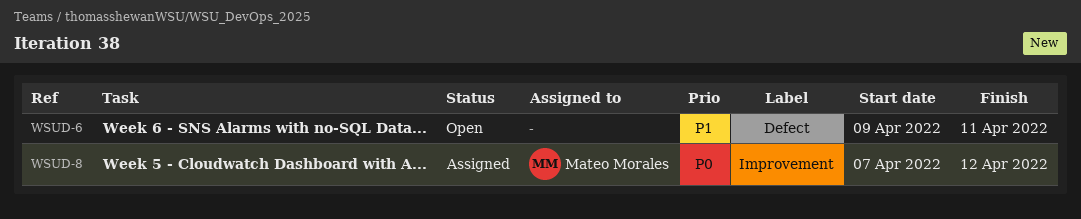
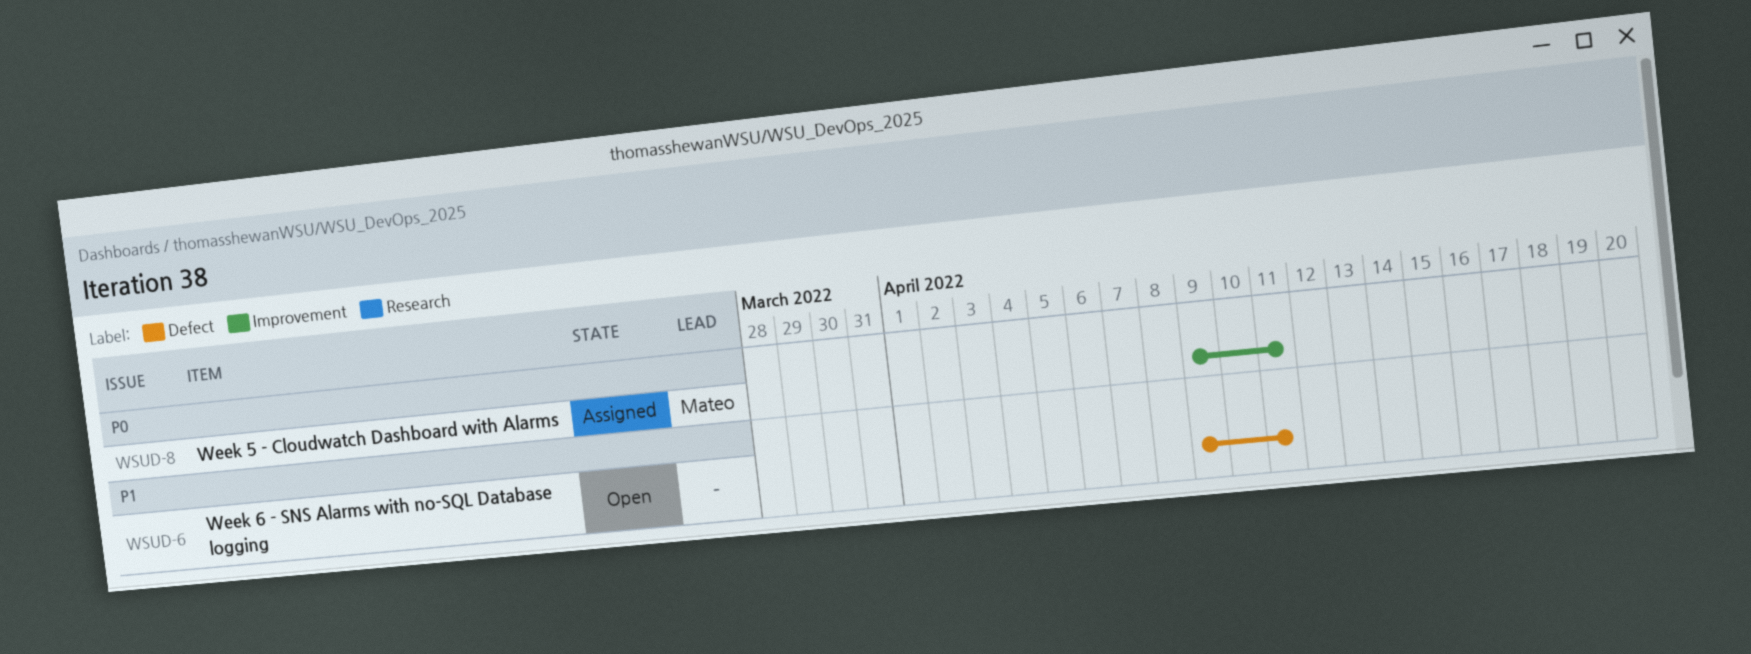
WSUD-8, start: Apr 7 -> Apr 9
WSUD-8, due: Apr 12 -> Apr 11

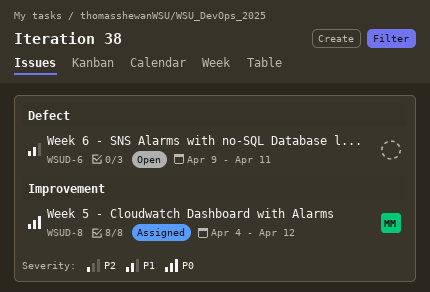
WSUD-8, start: Apr 9 -> Apr 4
WSUD-8, due: Apr 11 -> Apr 12

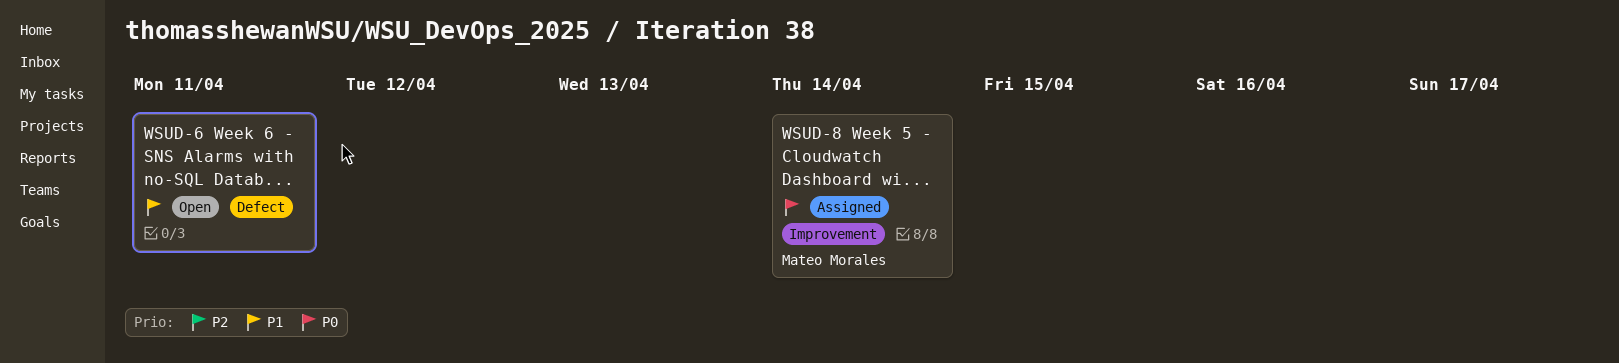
WSUD-8, due: Apr 12 -> Apr 14

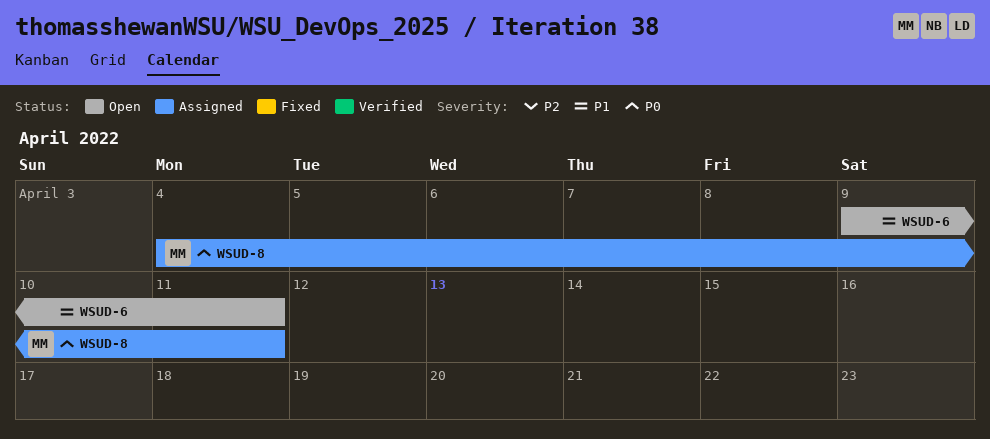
WSUD-8, due: Apr 14 -> Apr 11

